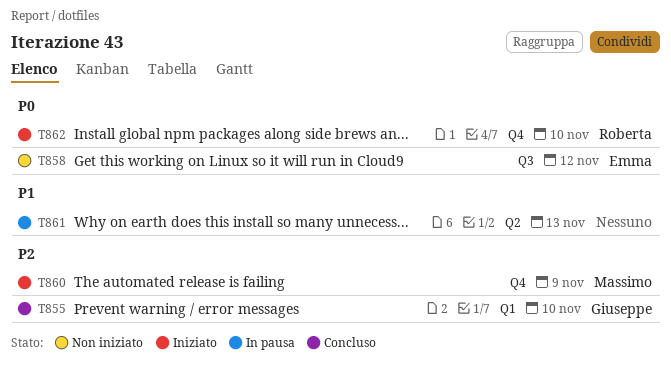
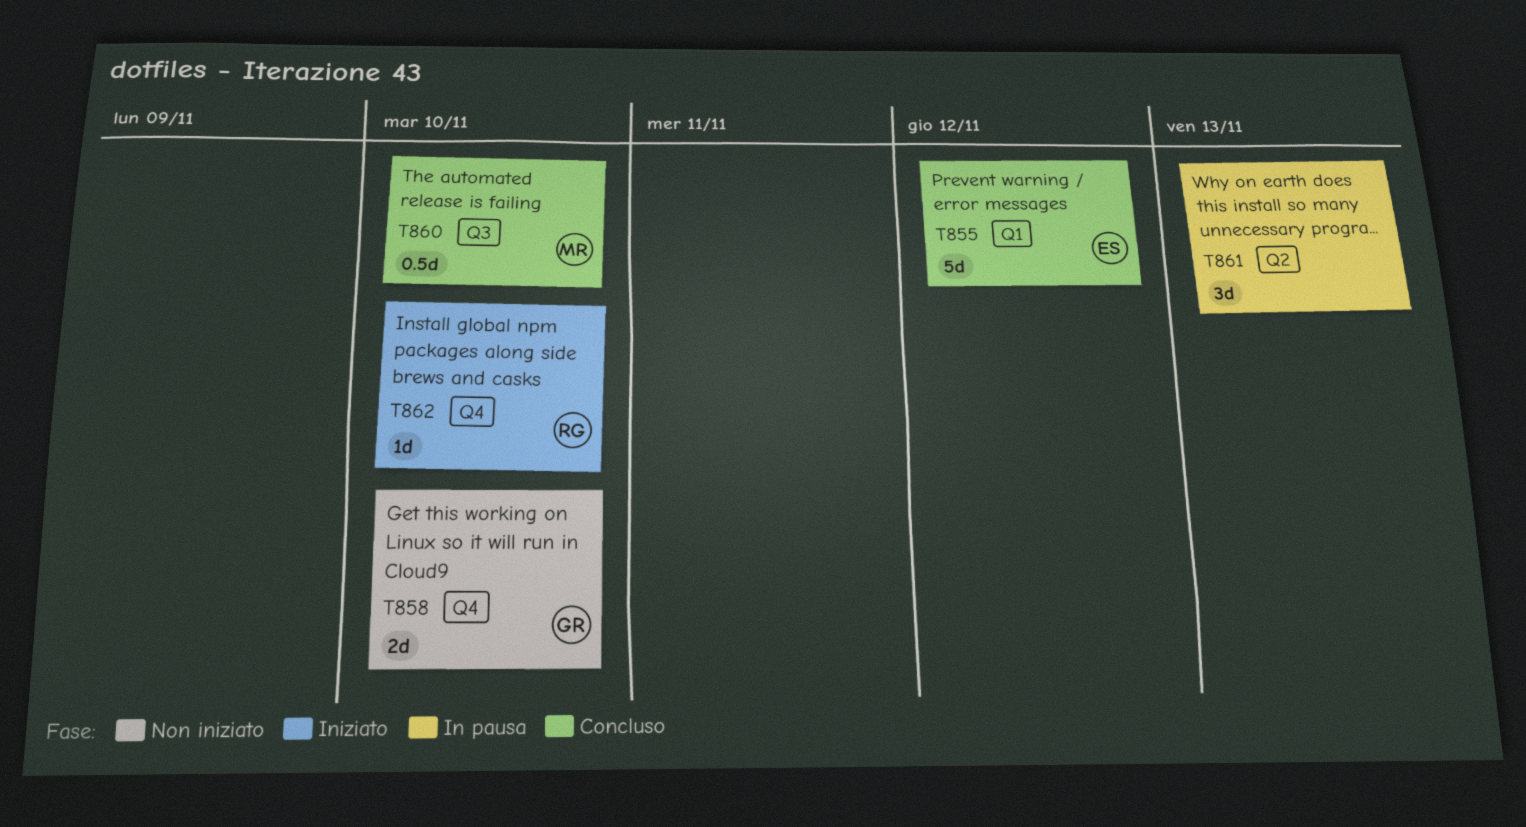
T855, owner: Giuseppe -> Emma
T855, due: Nov 10 -> Nov 12
T858, owner: Emma -> Giuseppe
T858, label: Q3 -> Q4
T858, due: Nov 12 -> Nov 10
T860, status: Iniziato -> Concluso
T860, label: Q4 -> Q3
T860, due: Nov 9 -> Nov 10

